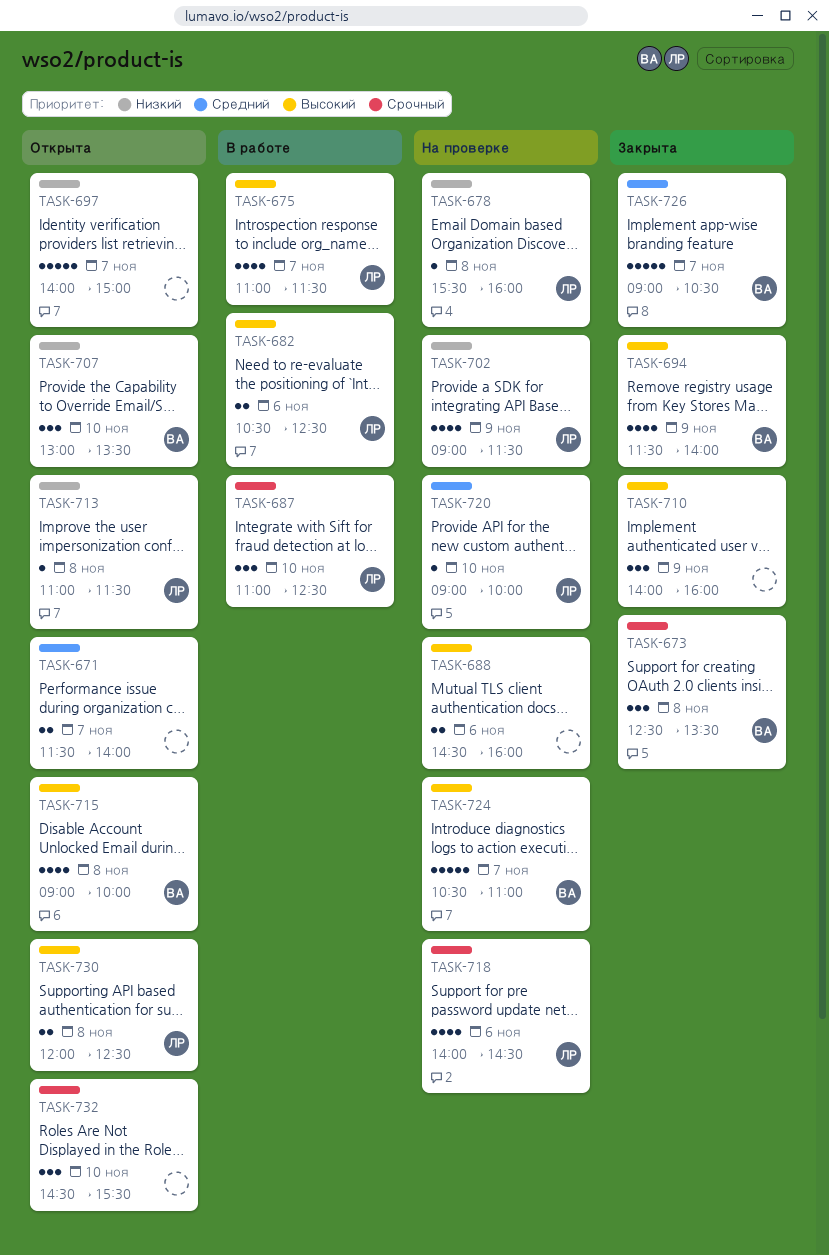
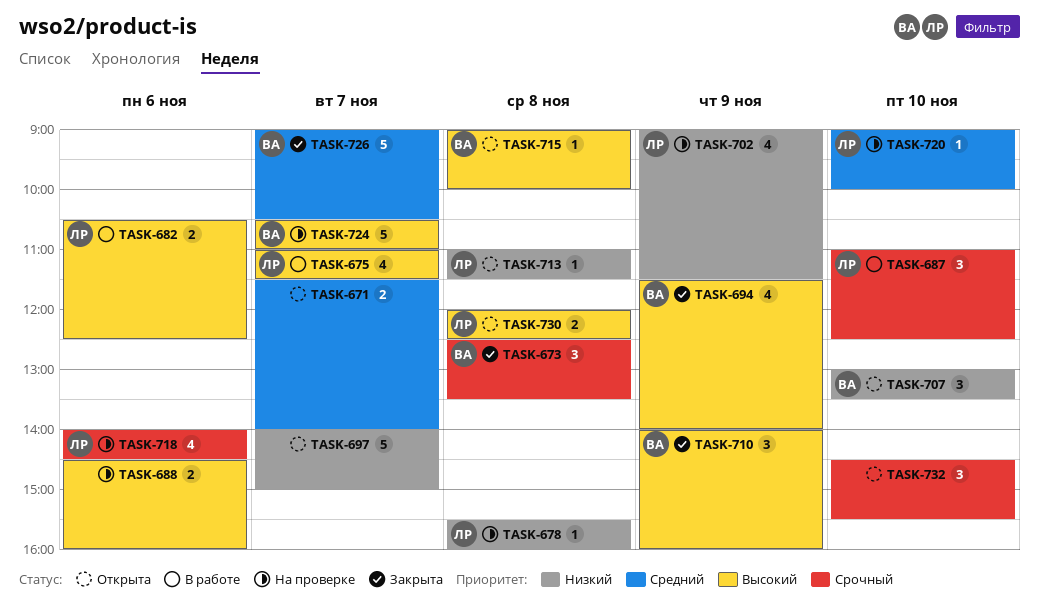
TASK-710, owner: none -> ВА
TASK-715, estimate: 4 -> 1

